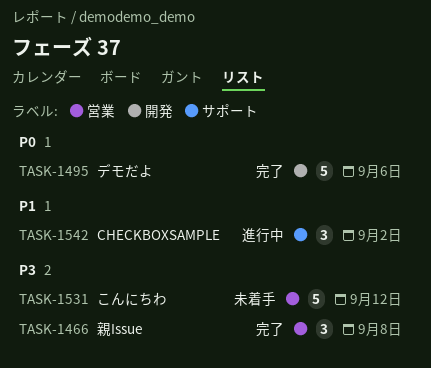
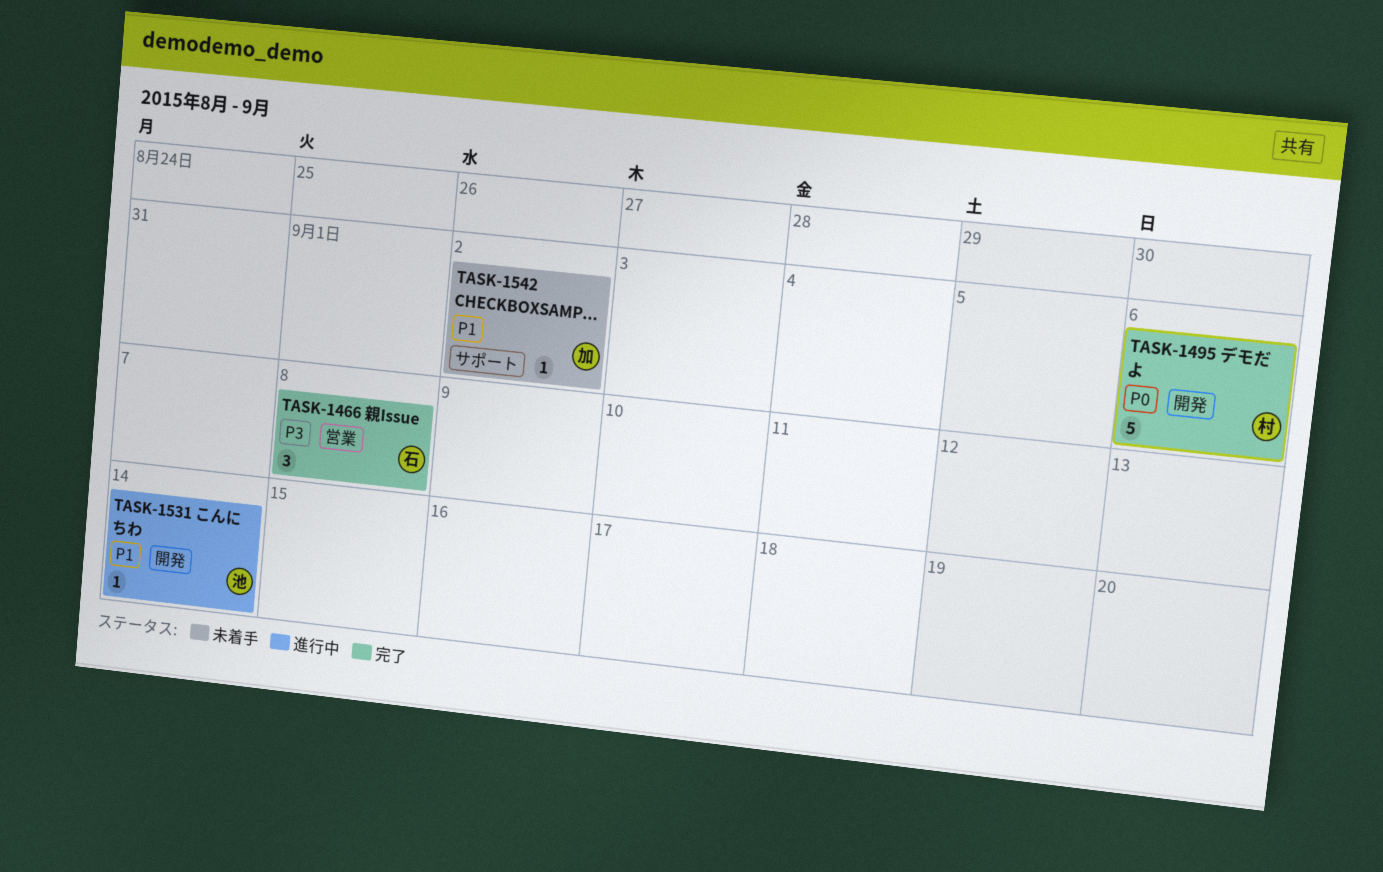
TASK-1531, status: 未着手 -> 進行中
TASK-1531, priority: P3 -> P1
TASK-1531, label: 営業 -> 開発
TASK-1531, estimate: 5 -> 1
TASK-1531, due: Sep 12 -> Sep 14
TASK-1542, status: 進行中 -> 未着手
TASK-1542, estimate: 3 -> 1

